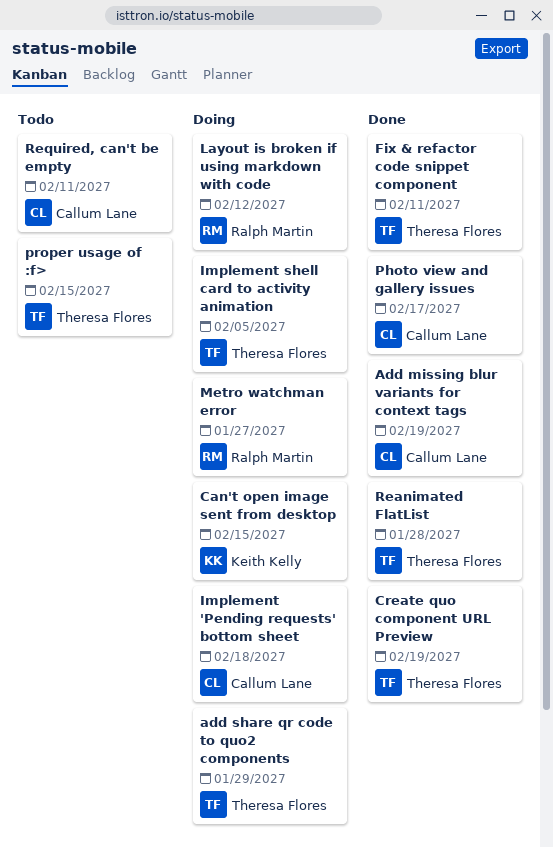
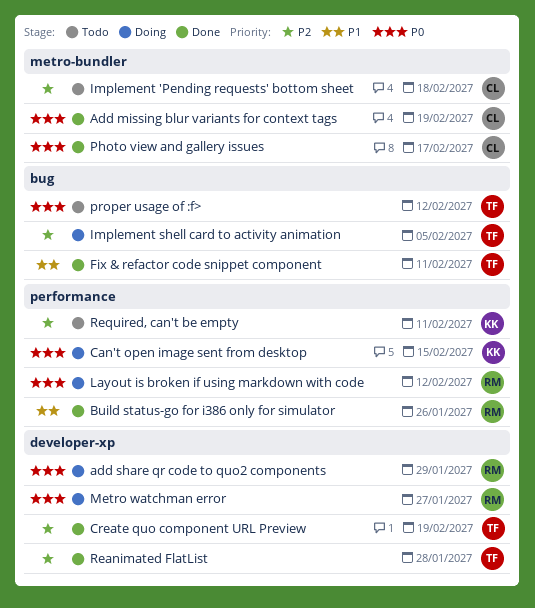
add share qr code to quo2 components, owner: Theresa Flores -> Ralph Martin
Build status-go for i386 only for simulator: none -> present
Implement 'Pending requests' bottom sheet, status: Doing -> Todo
proper usage of :f>, due: Feb 15 -> Feb 12
Required, can't be empty, owner: Callum Lane -> Keith Kelly

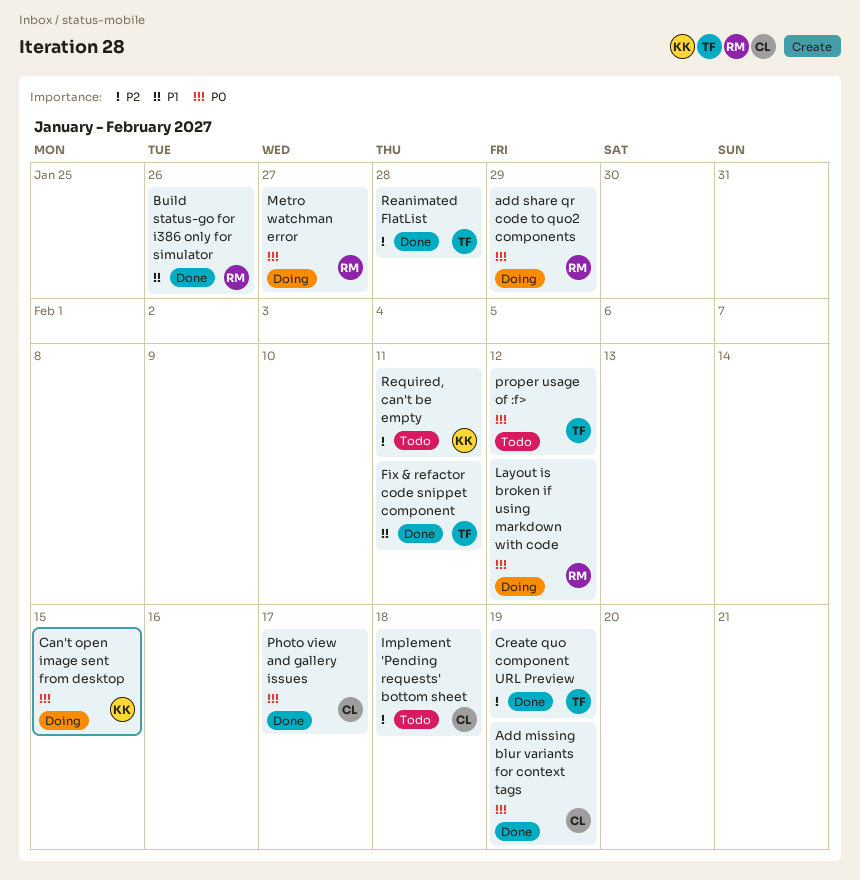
Implement shell card to activity animation: present -> none

